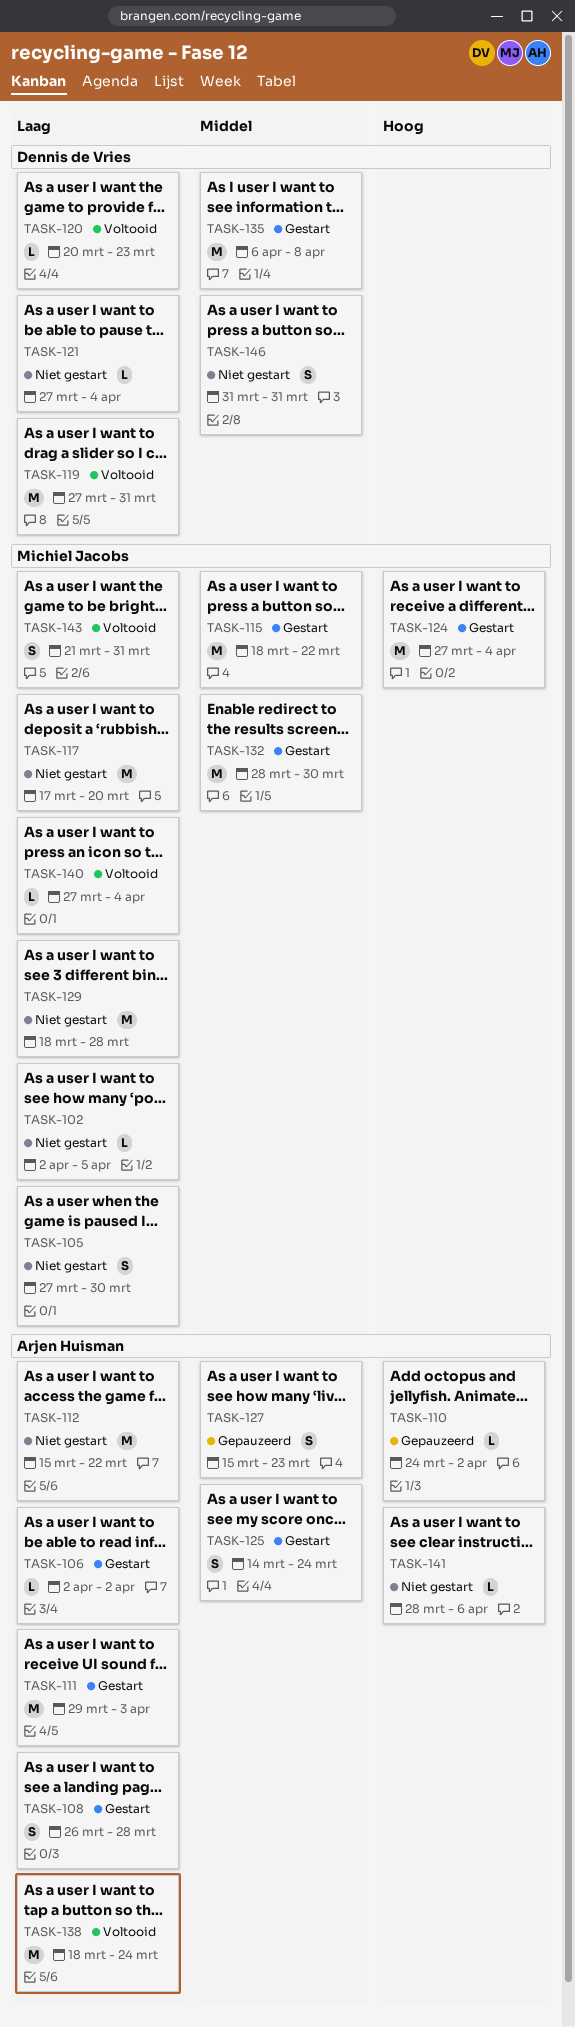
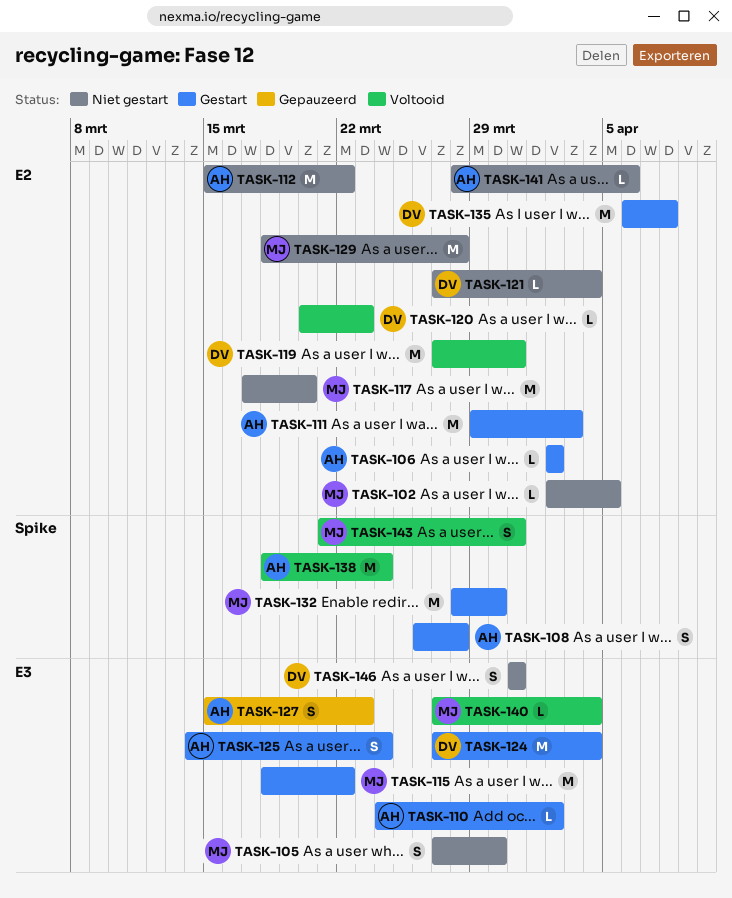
TASK-110, status: Gepauzeerd -> Gestart
TASK-124, owner: Michiel Jacobs -> Dennis de Vries

